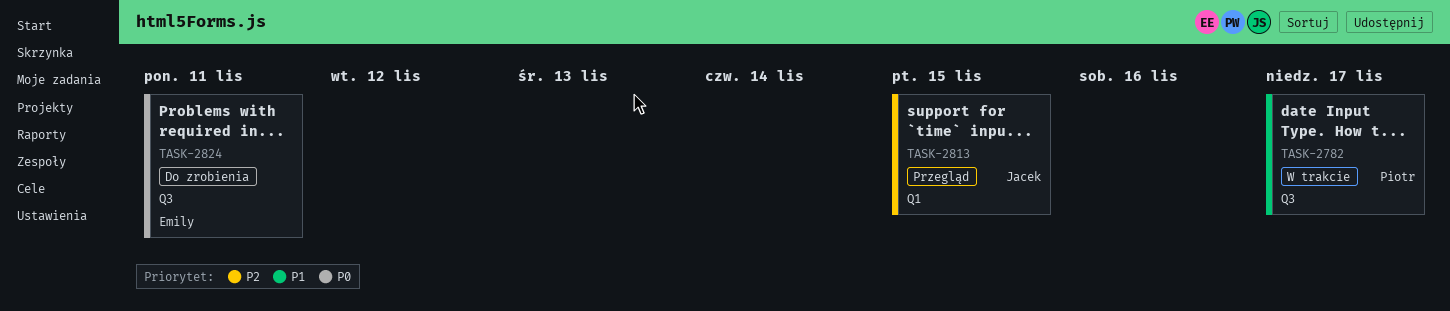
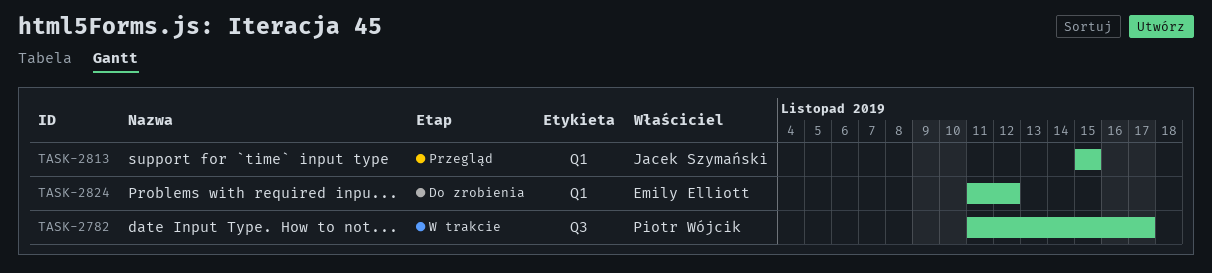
TASK-2824, label: Q3 -> Q1
TASK-2824, due: Nov 11 -> Nov 12

